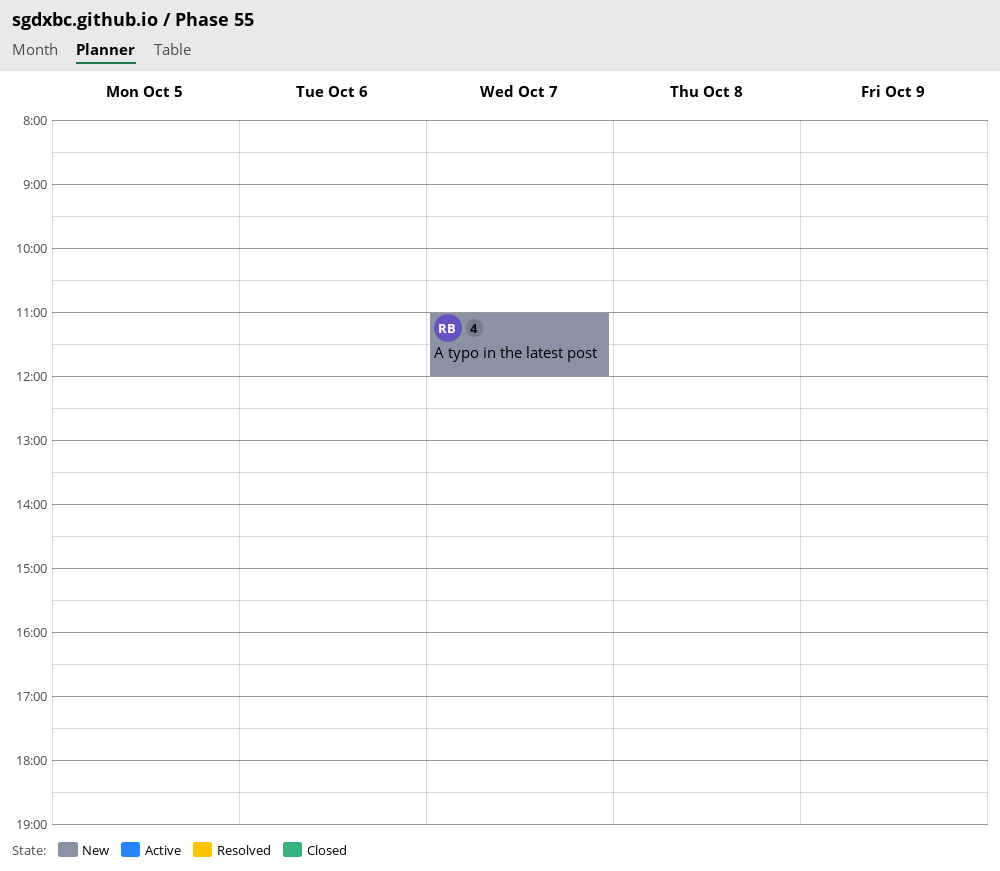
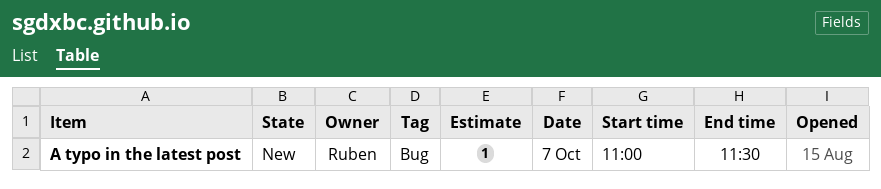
A typo in the latest post, estimate: 4 -> 1
A typo in the latest post, ends: 12:00 -> 11:30

